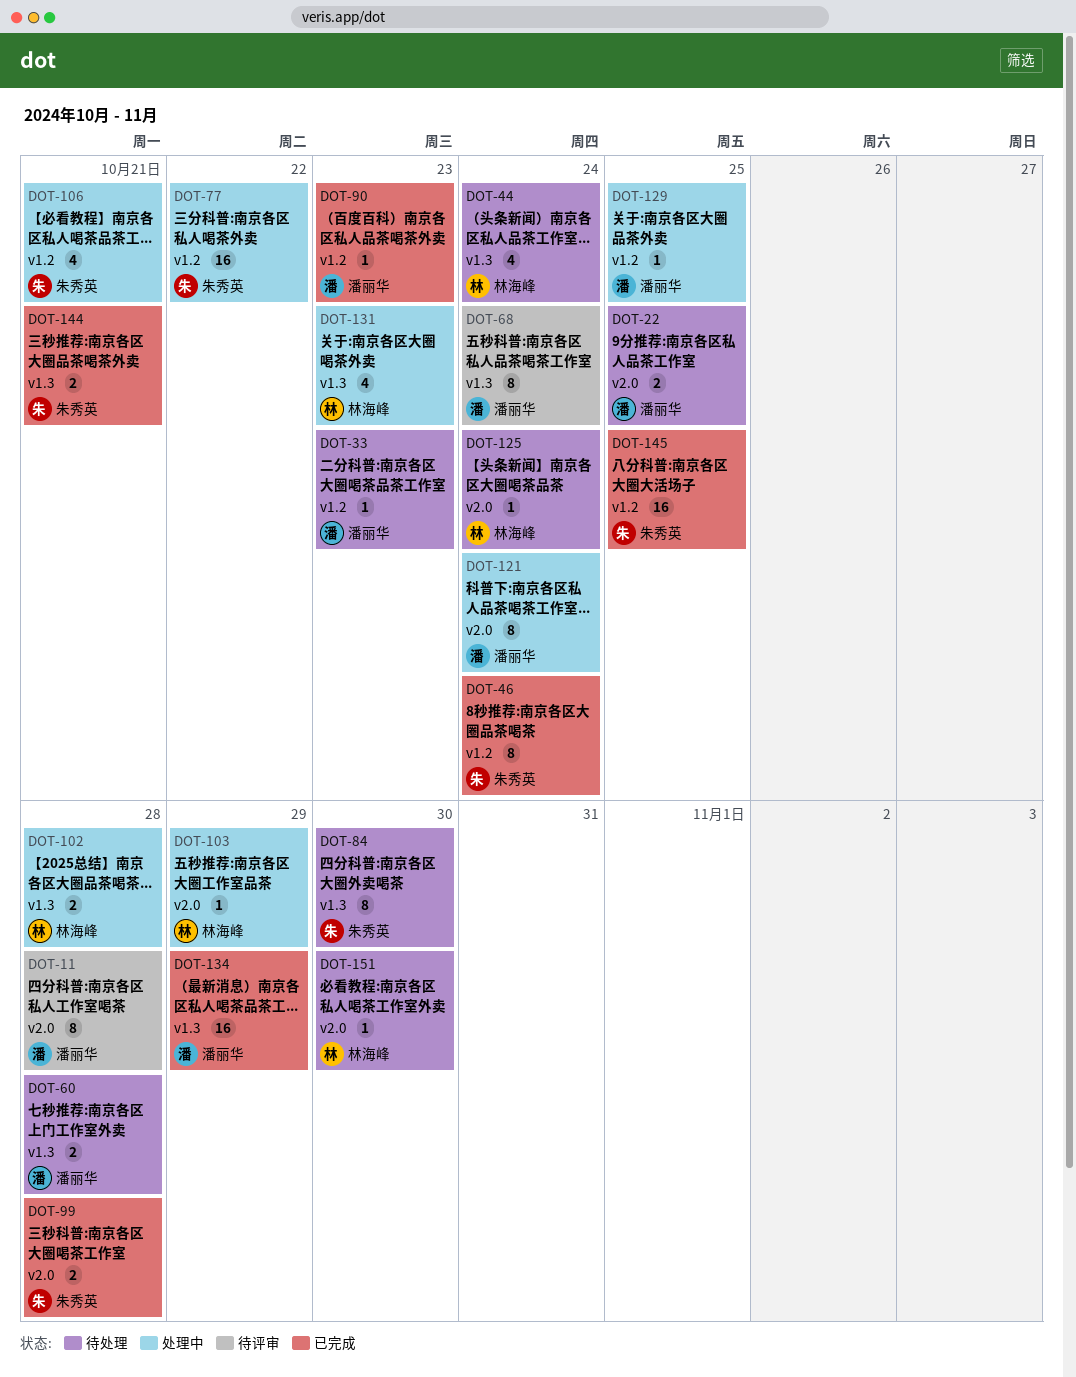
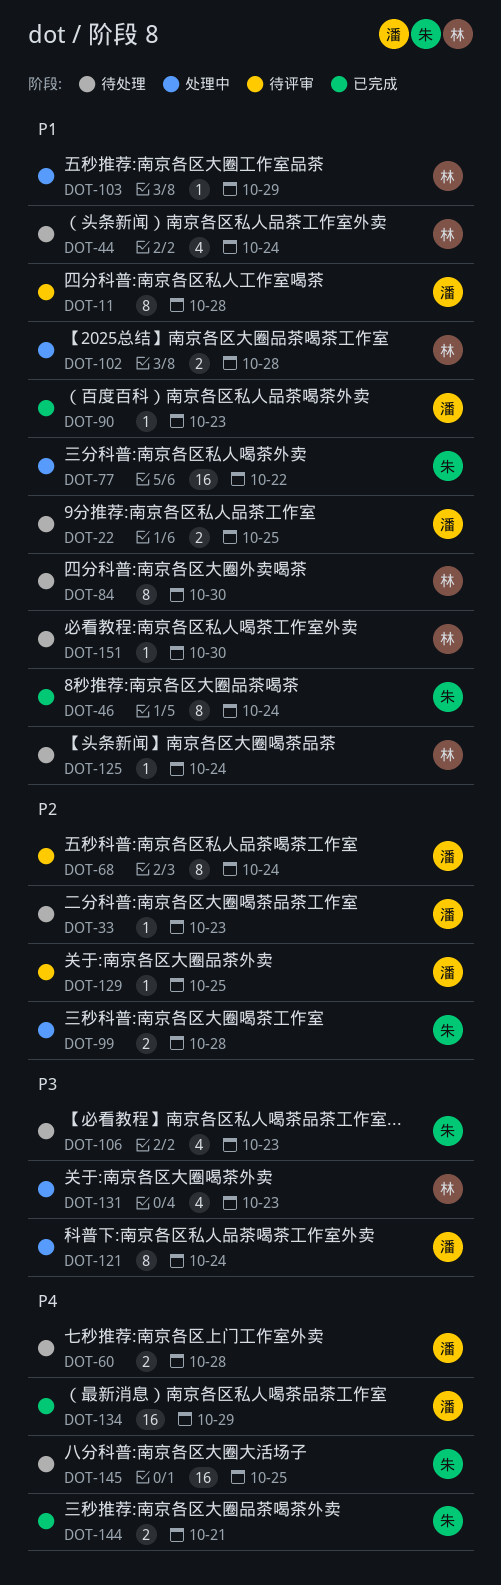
DOT-84, owner: 朱秀英 -> 林海峰
DOT-99, status: 已完成 -> 处理中
DOT-106, status: 处理中 -> 待处理
DOT-106, due: Oct 21 -> Oct 23
DOT-129, status: 处理中 -> 待评审
DOT-145, status: 已完成 -> 待处理

